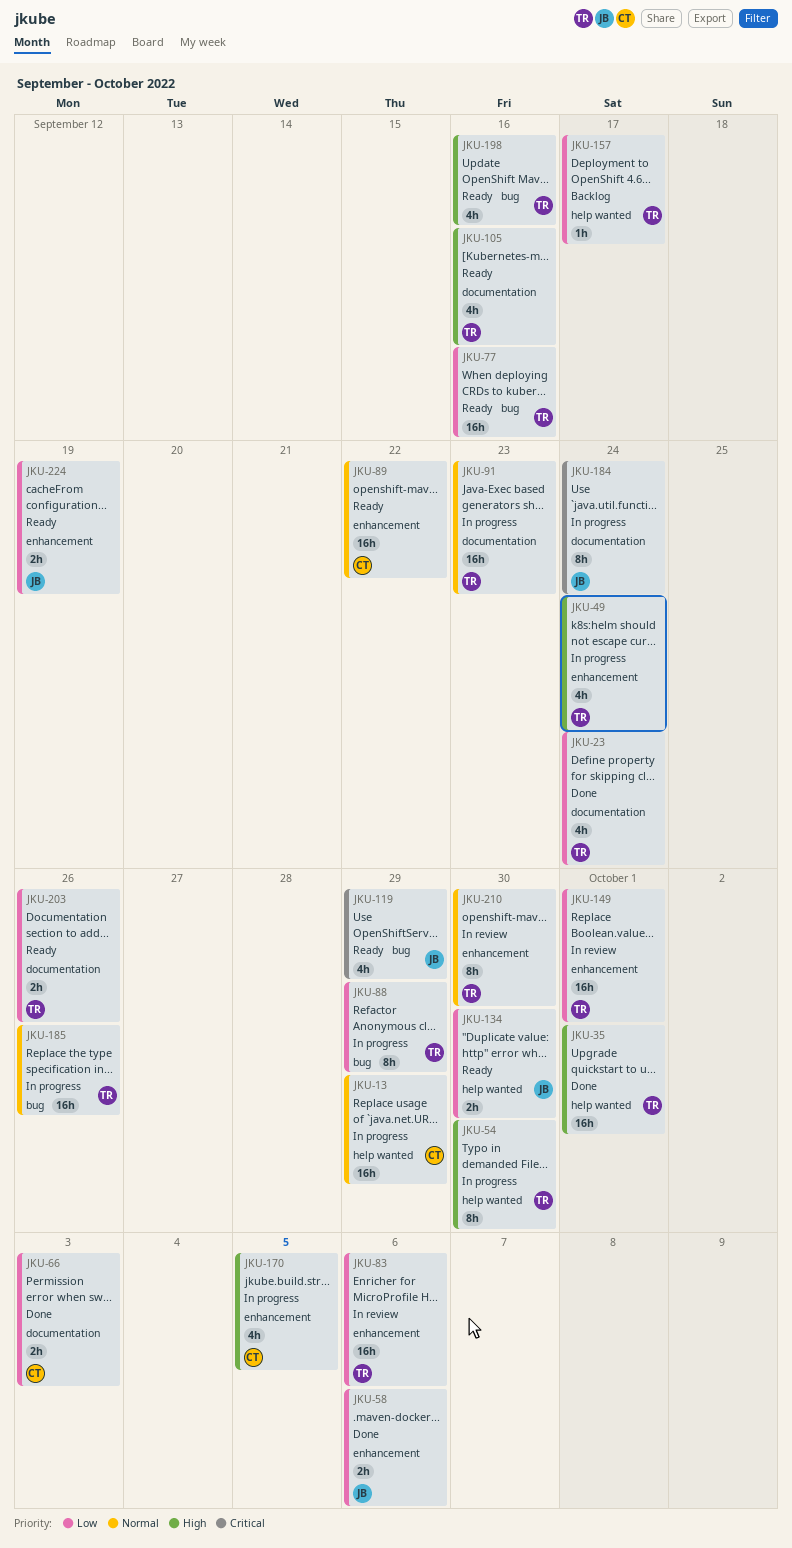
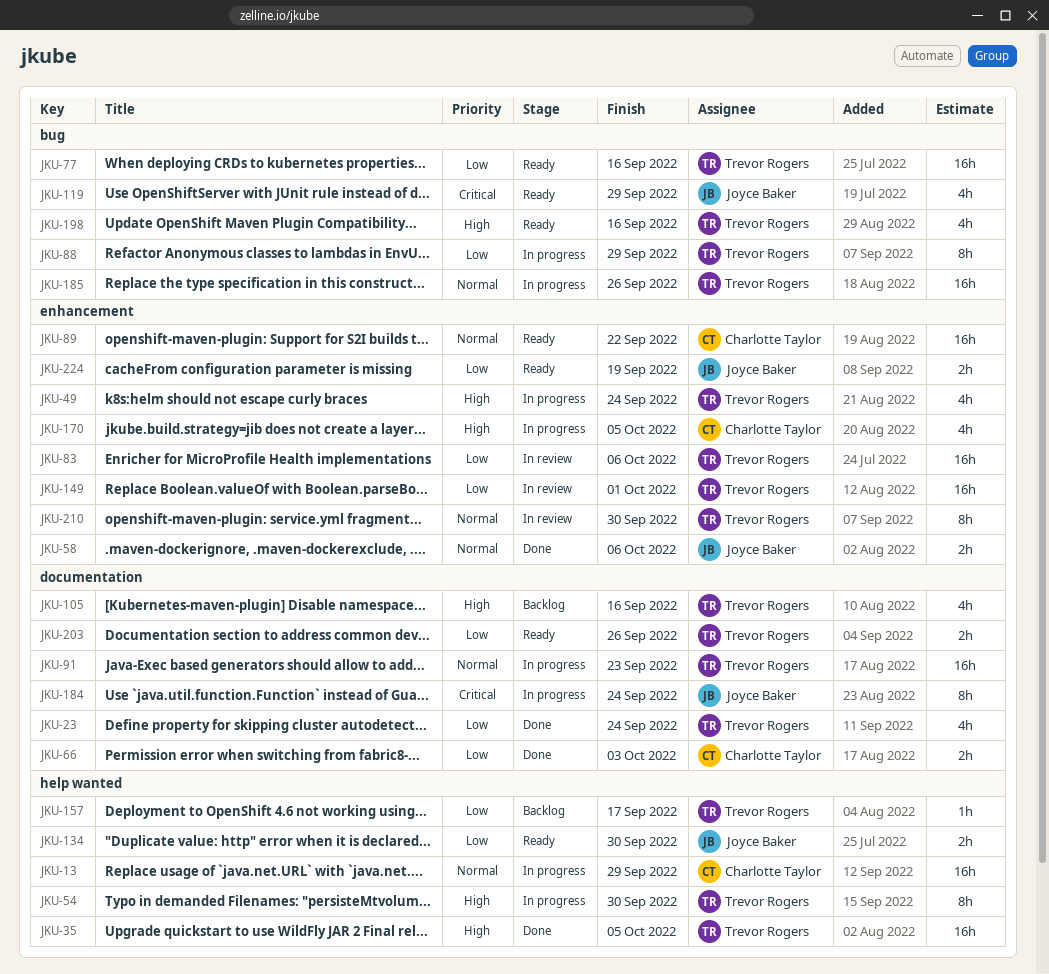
JKU-35, due: Oct 1 -> Oct 5
JKU-58, priority: Low -> Normal
JKU-105, status: Ready -> Backlog

